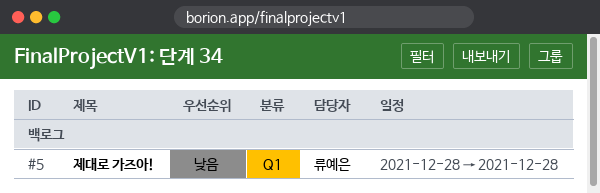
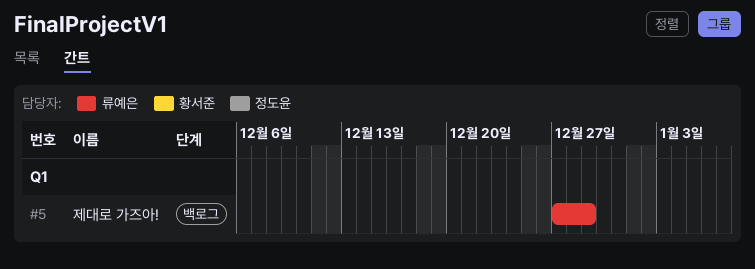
#5, start: Dec 28 -> Dec 27
#5, due: Dec 28 -> Dec 29

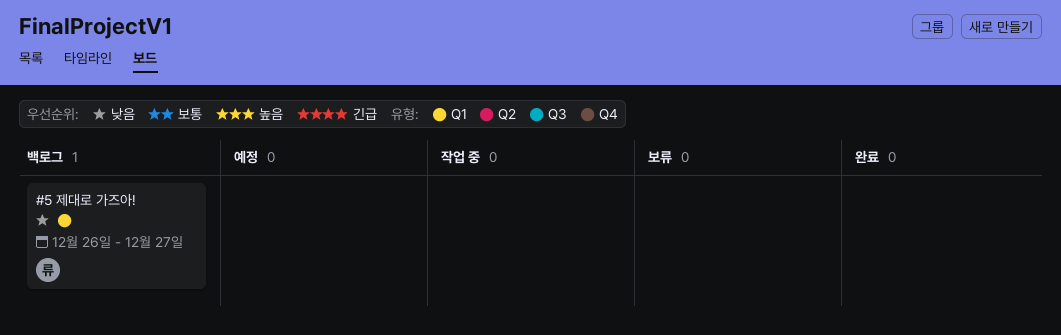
#5, start: Dec 27 -> Dec 26
#5, due: Dec 29 -> Dec 27

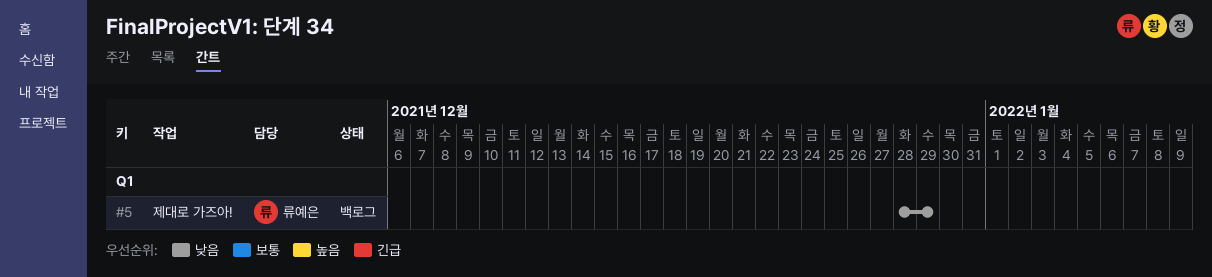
#5, start: Dec 26 -> Dec 28
#5, due: Dec 27 -> Dec 29

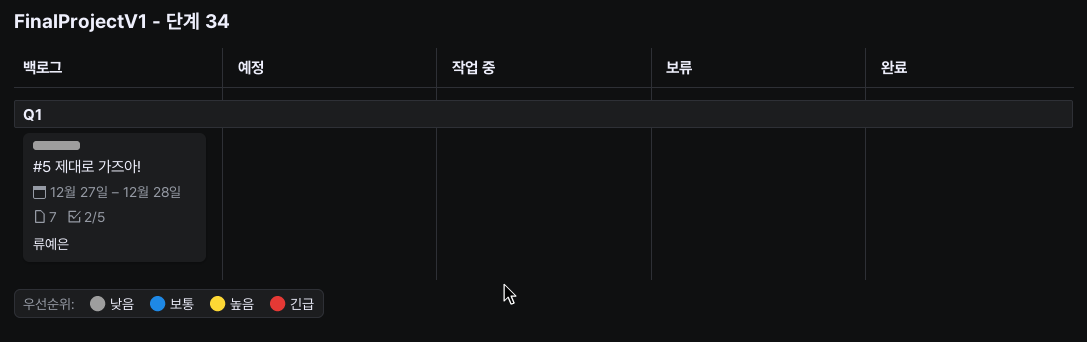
#5, start: Dec 28 -> Dec 27
#5, due: Dec 29 -> Dec 28

